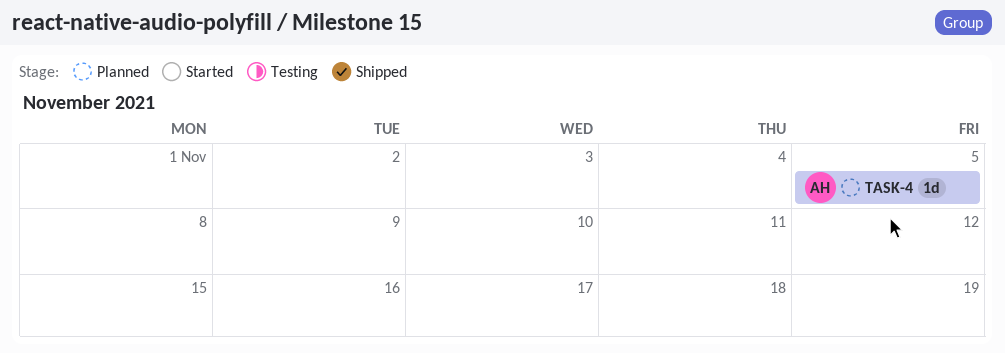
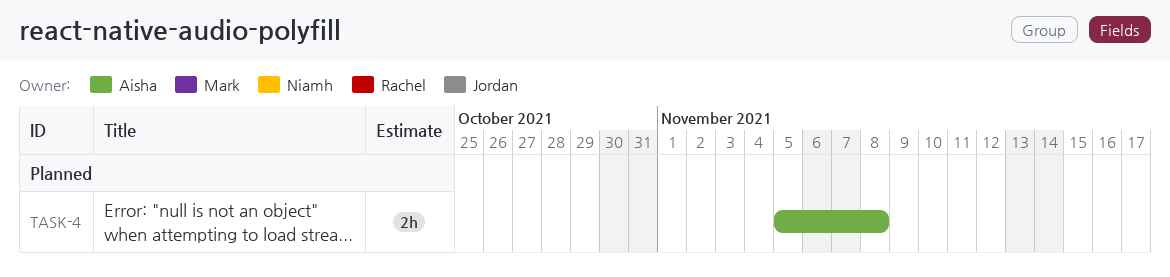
TASK-4, estimate: 1d -> 2h
TASK-4, due: Nov 5 -> Nov 8

